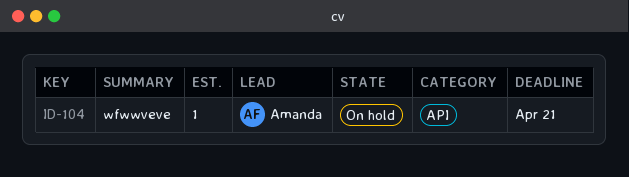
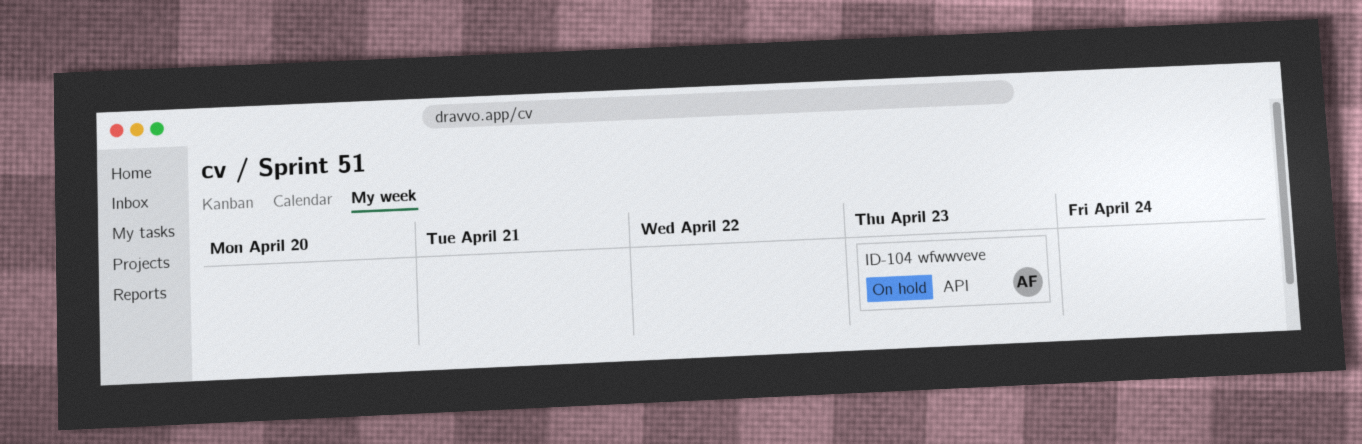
ID-104, due: Apr 21 -> Apr 23

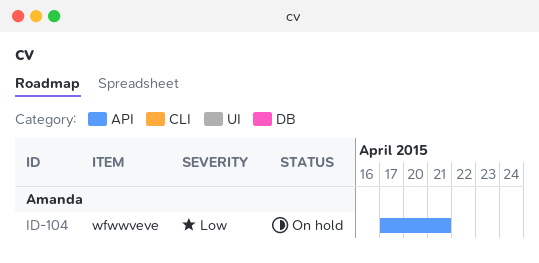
ID-104, due: Apr 23 -> Apr 21

